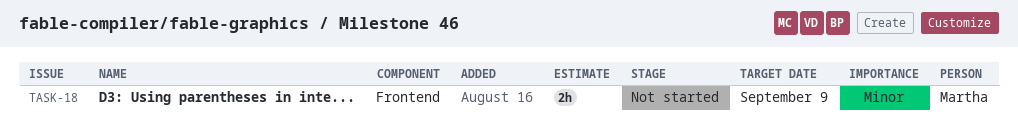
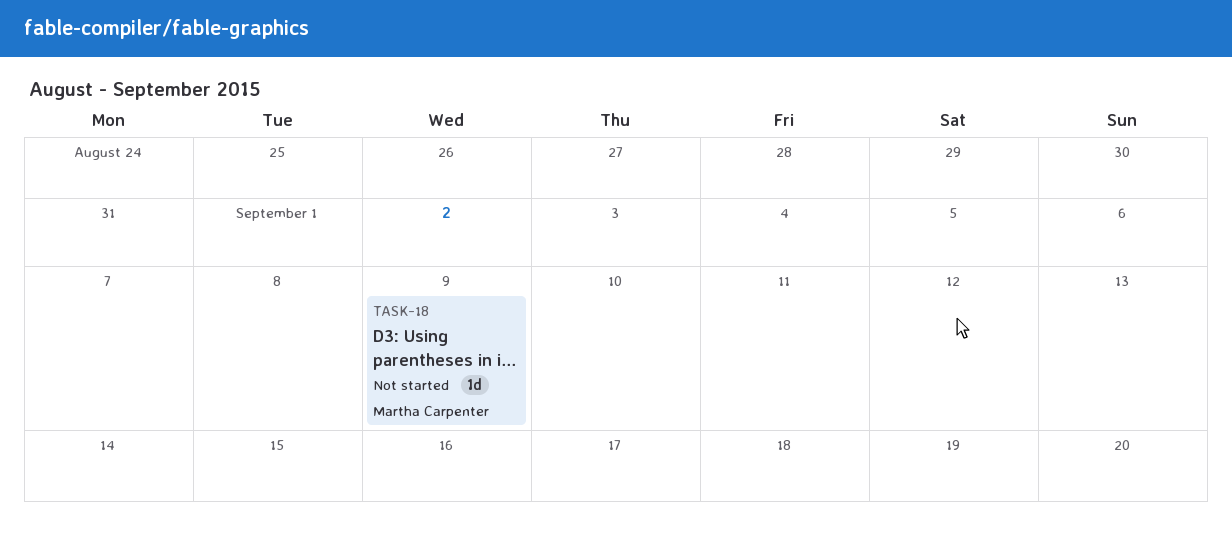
TASK-18, estimate: 2h -> 1d

